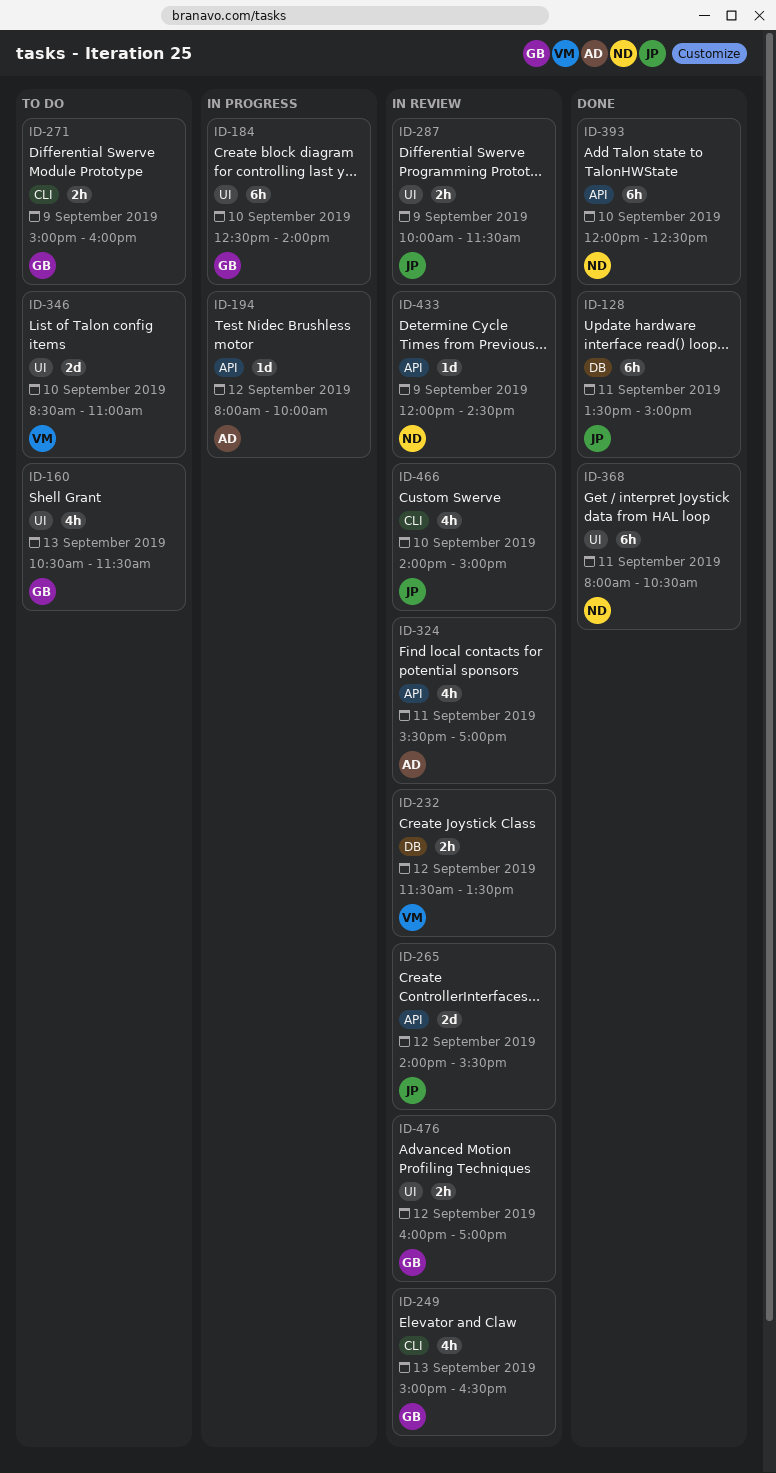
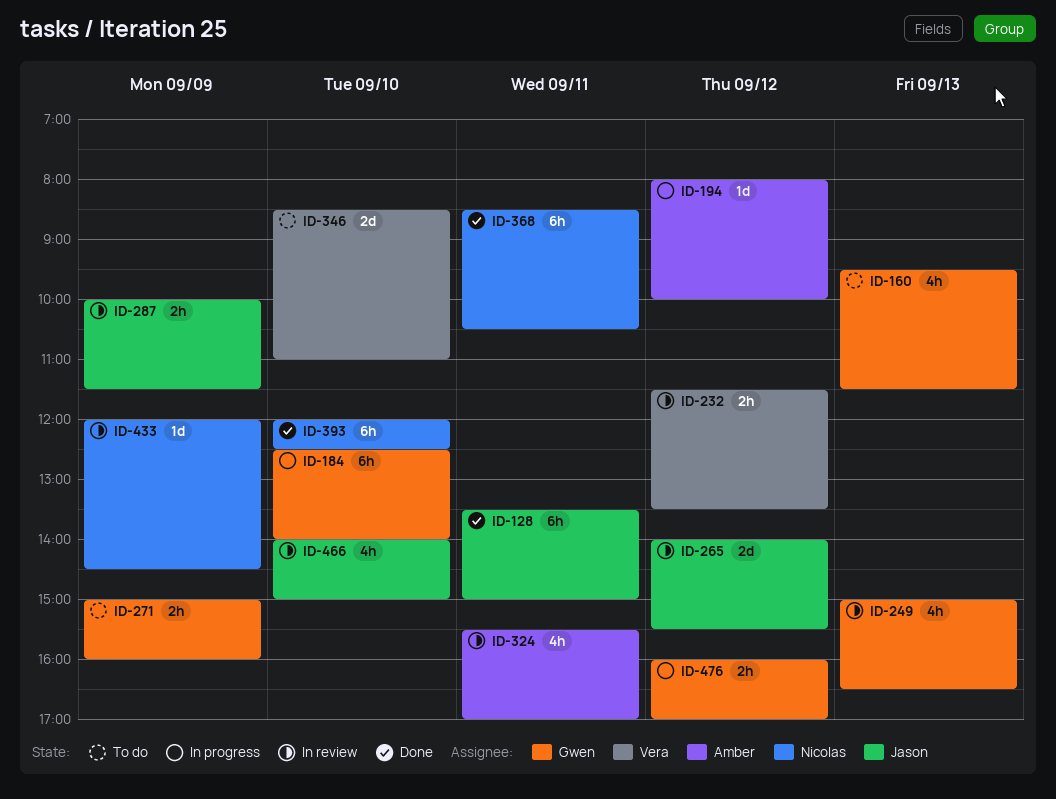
ID-160, begins: 10:30 -> 09:30
ID-368, begins: 08:00 -> 08:30
ID-476, status: In review -> In progress

